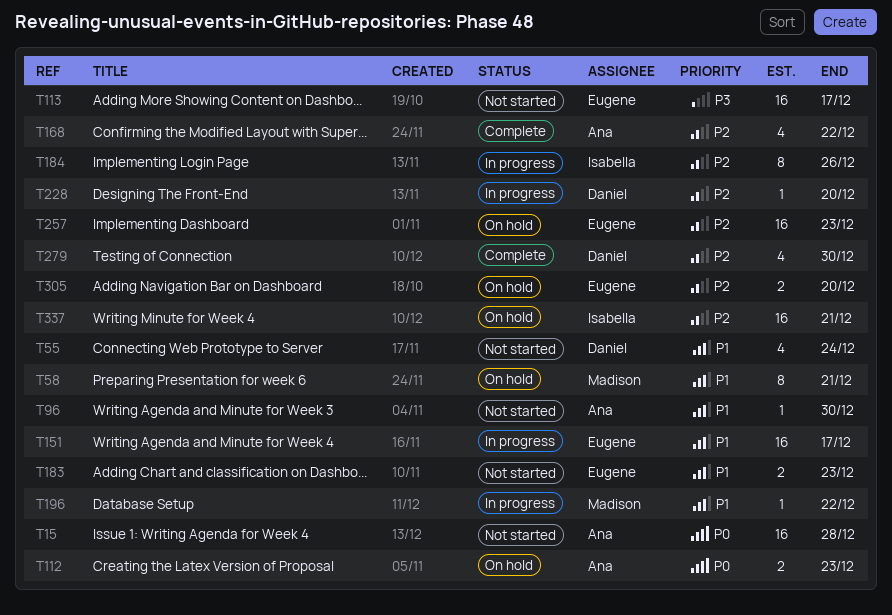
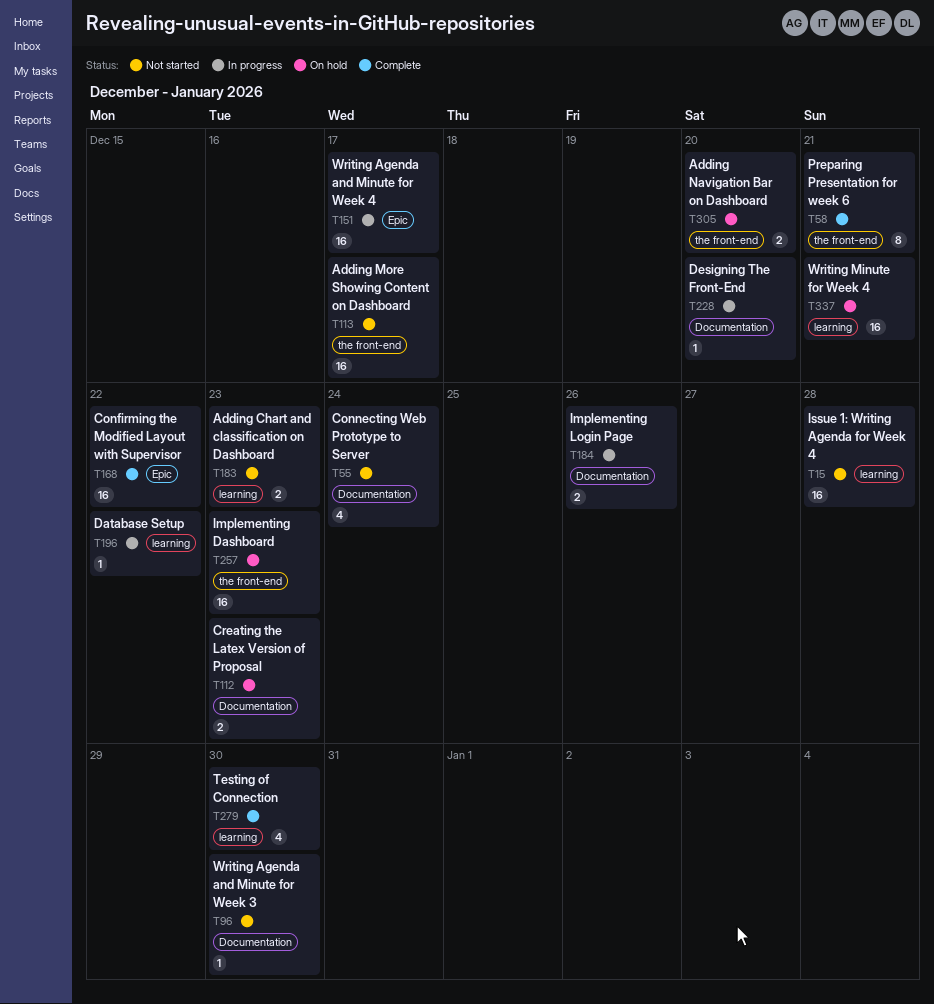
T58, status: On hold -> Complete
T168, estimate: 4 -> 16
T184, estimate: 8 -> 2

